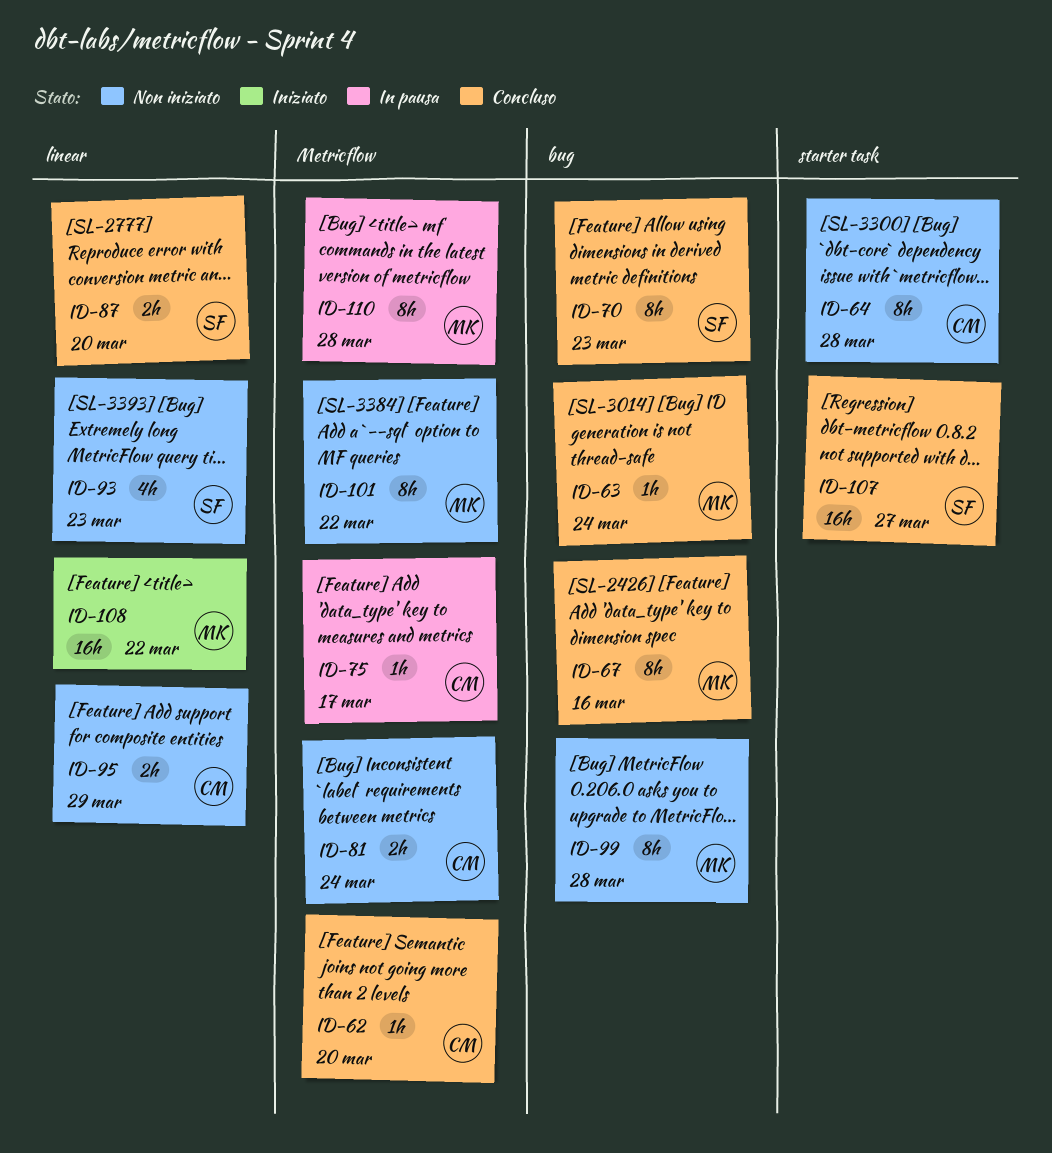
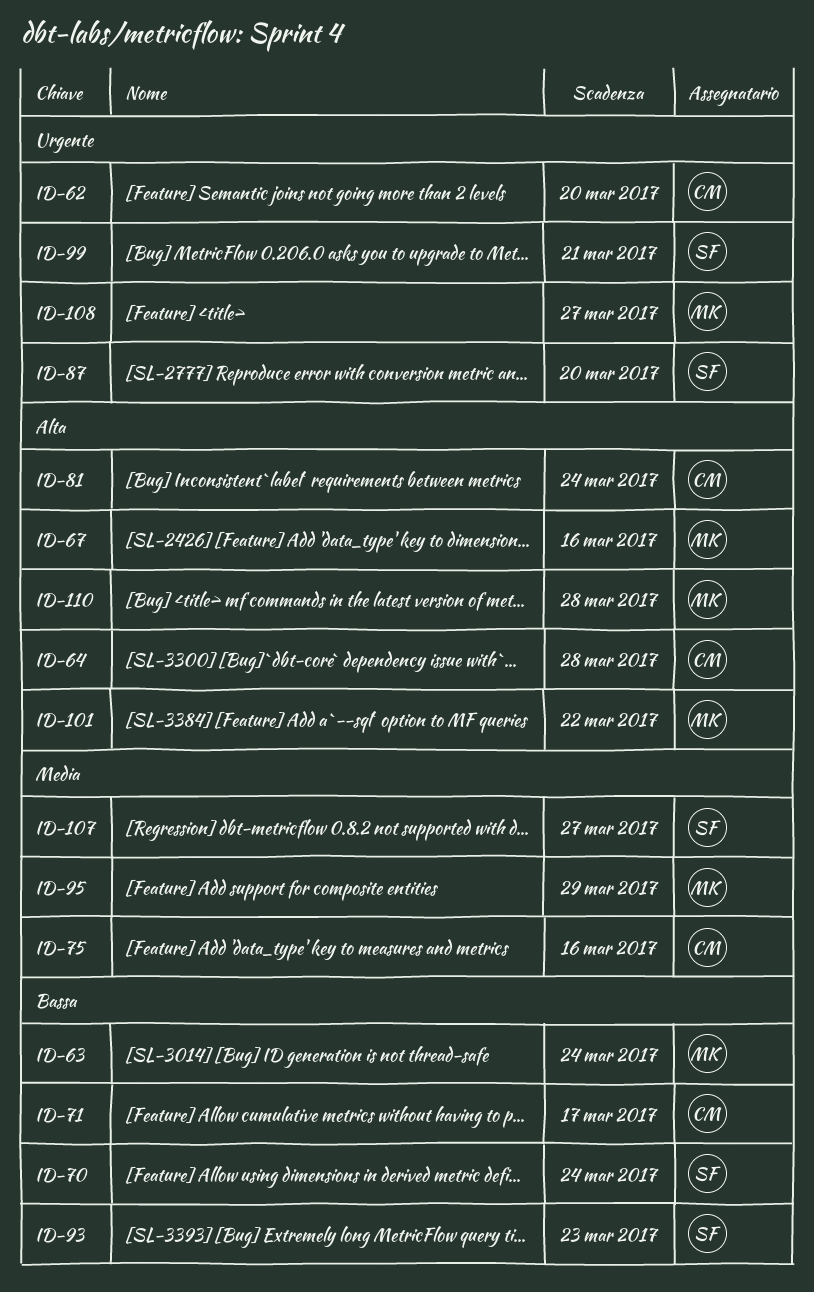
ID-70, due: Mar 23 -> Mar 24
ID-71: none -> present
ID-75, due: Mar 17 -> Mar 16
ID-95, owner: CM -> MK
ID-99, owner: MK -> SF
ID-99, due: Mar 28 -> Mar 21
ID-108, due: Mar 22 -> Mar 27

